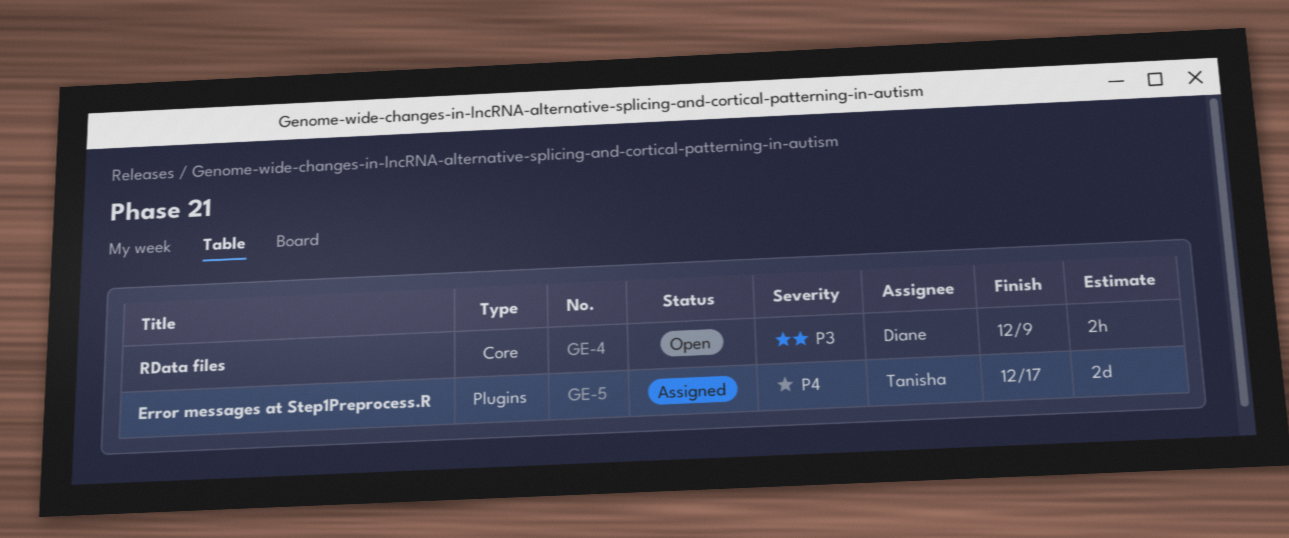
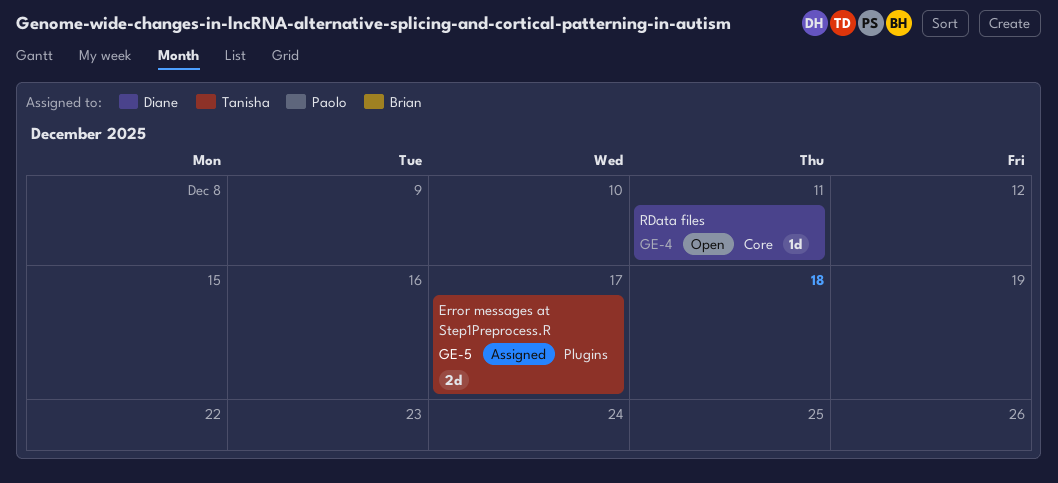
GE-4, estimate: 2h -> 1d
GE-4, due: Dec 9 -> Dec 11

